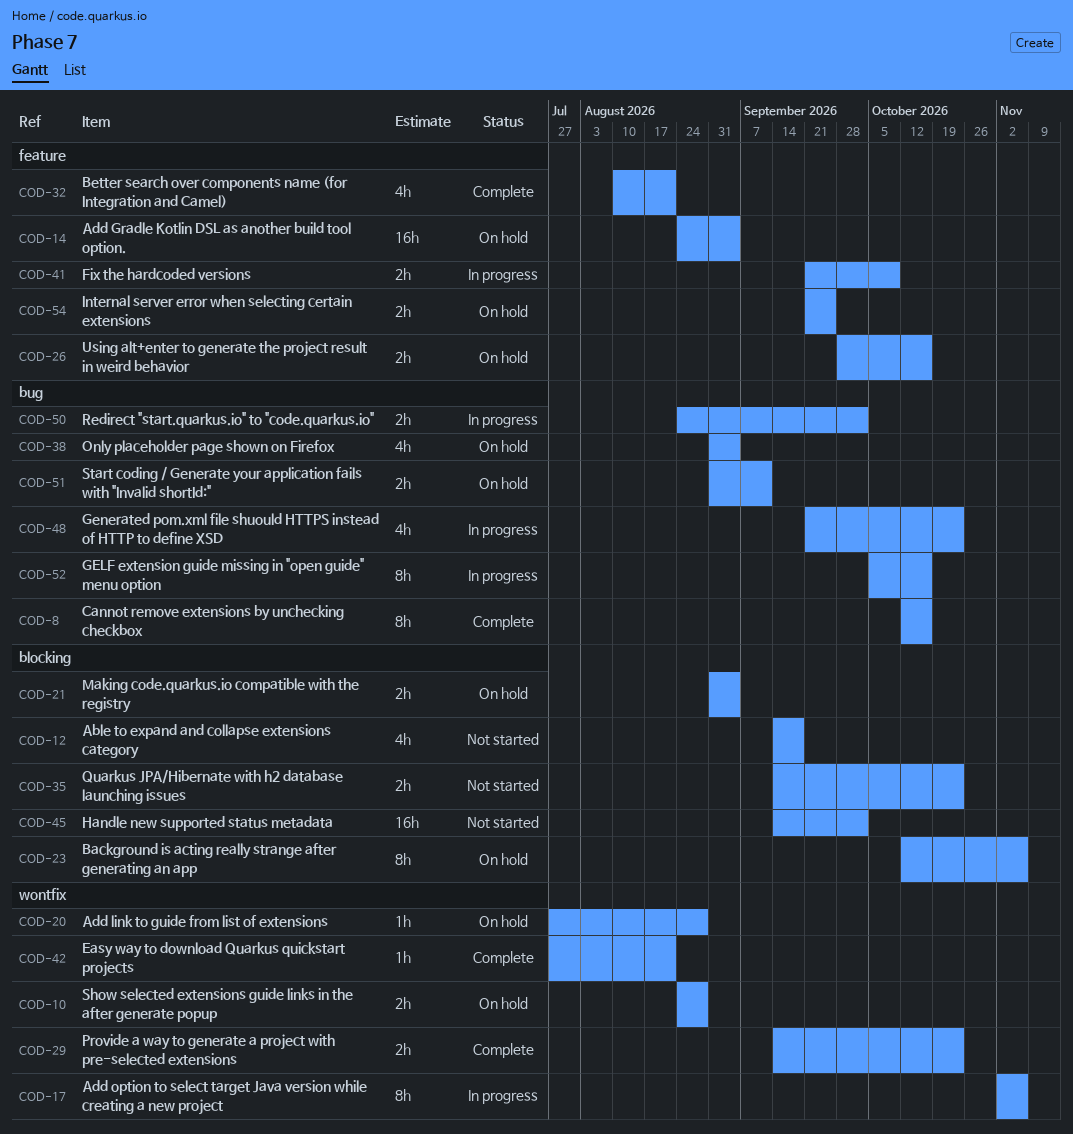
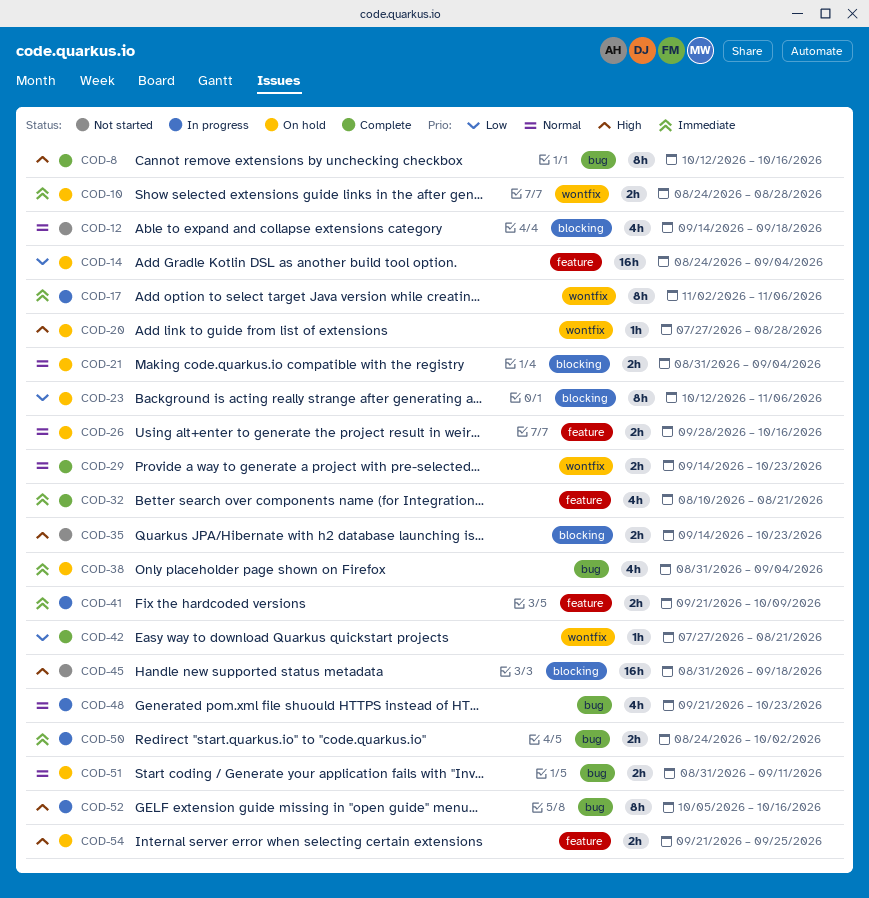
COD-45, start: Sep 14 -> Aug 31
COD-45, due: Oct 2 -> Sep 18

